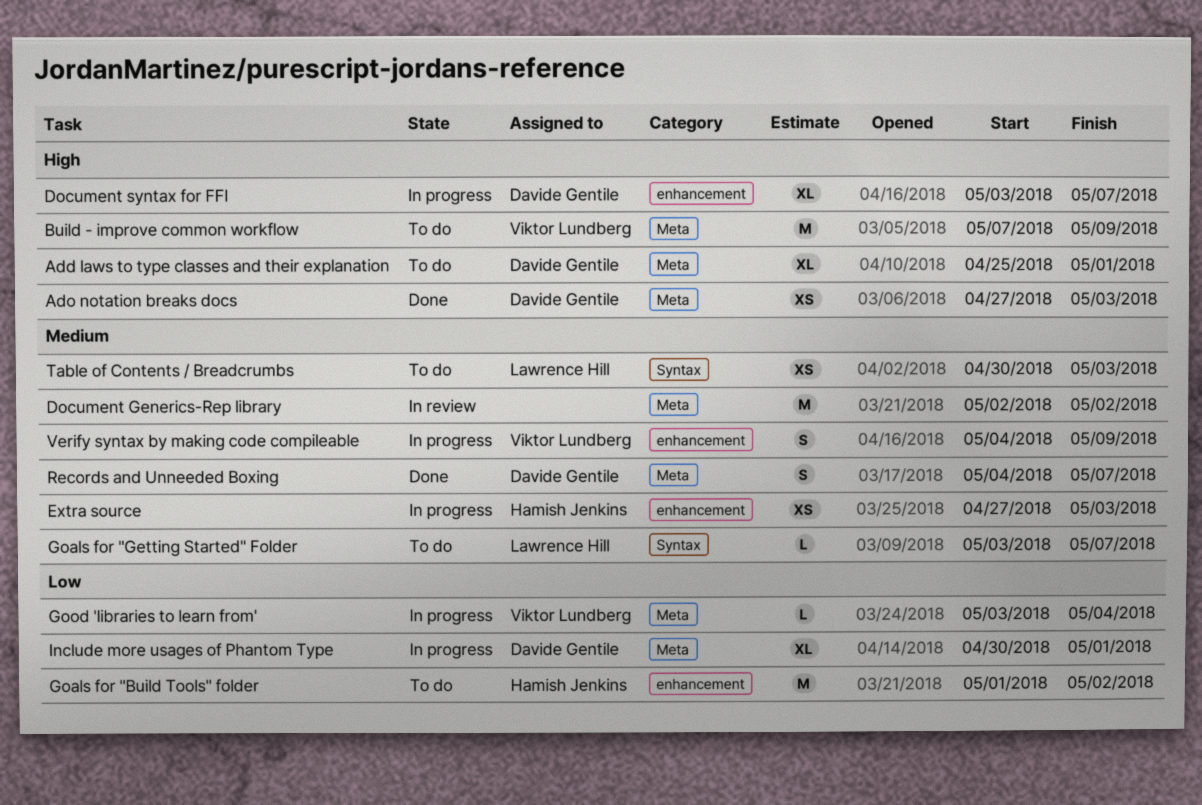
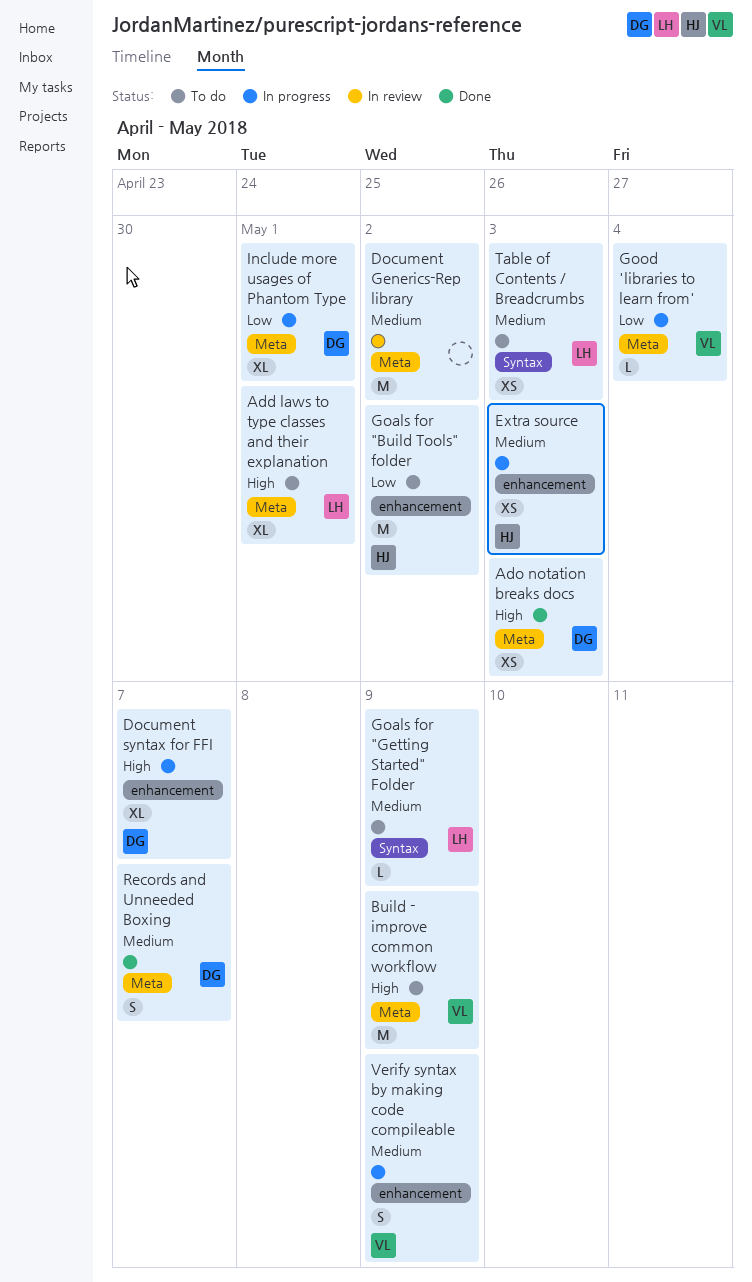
Add laws to type classes and their explanation, owner: Davide Gentile -> Lawrence Hill
Goals for "Getting Started" Folder, due: May 7 -> May 9

